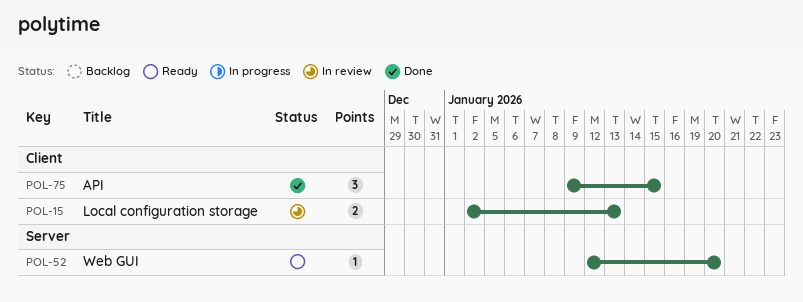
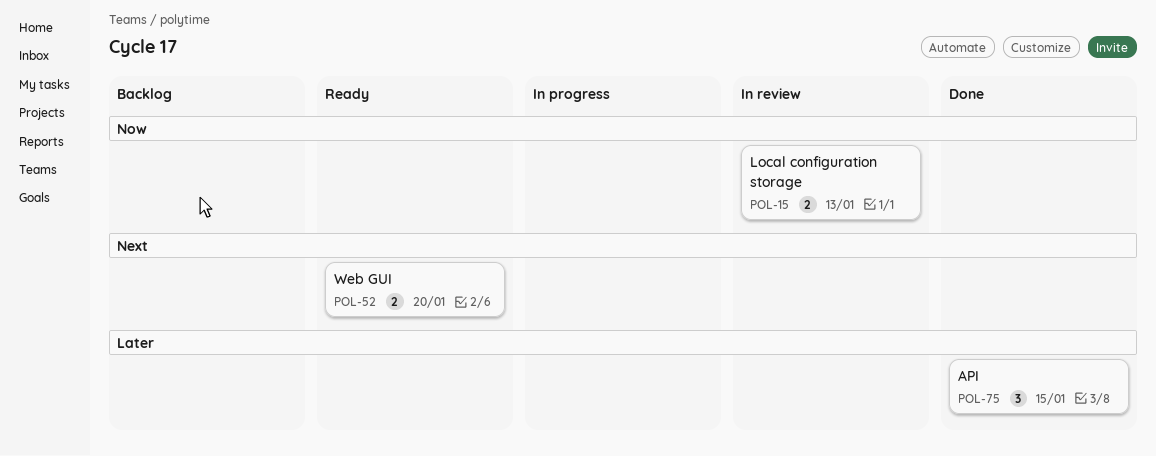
POL-52, estimate: 1 -> 2

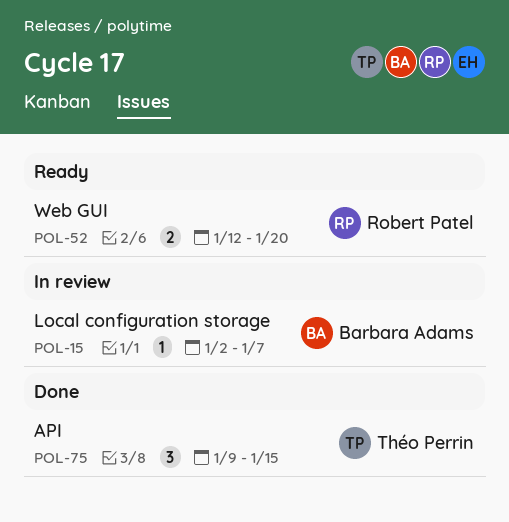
POL-15, estimate: 2 -> 1
POL-15, due: Jan 13 -> Jan 7

